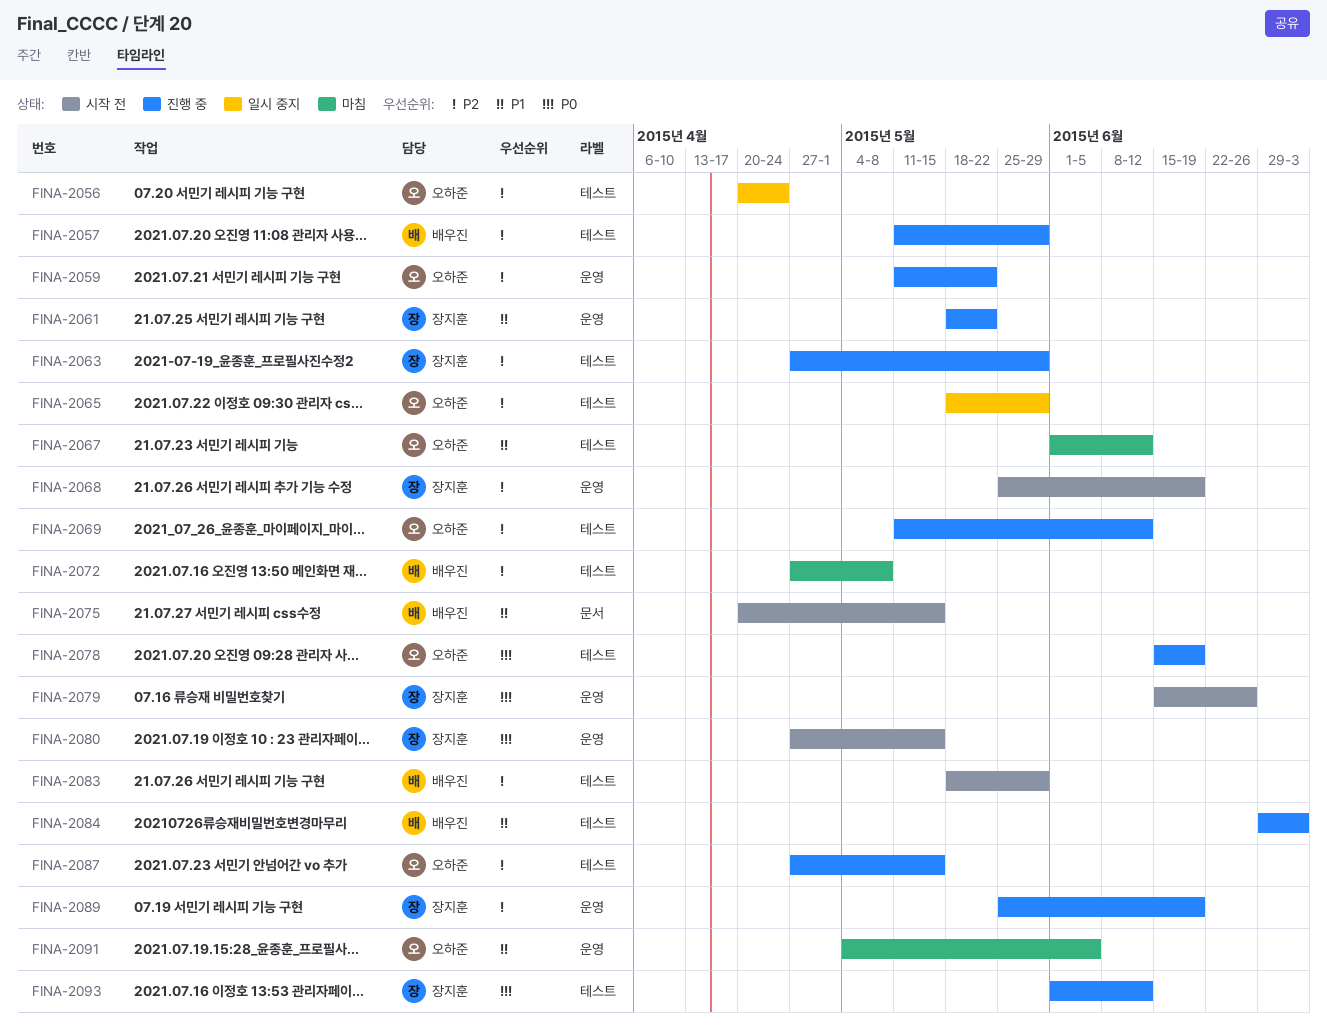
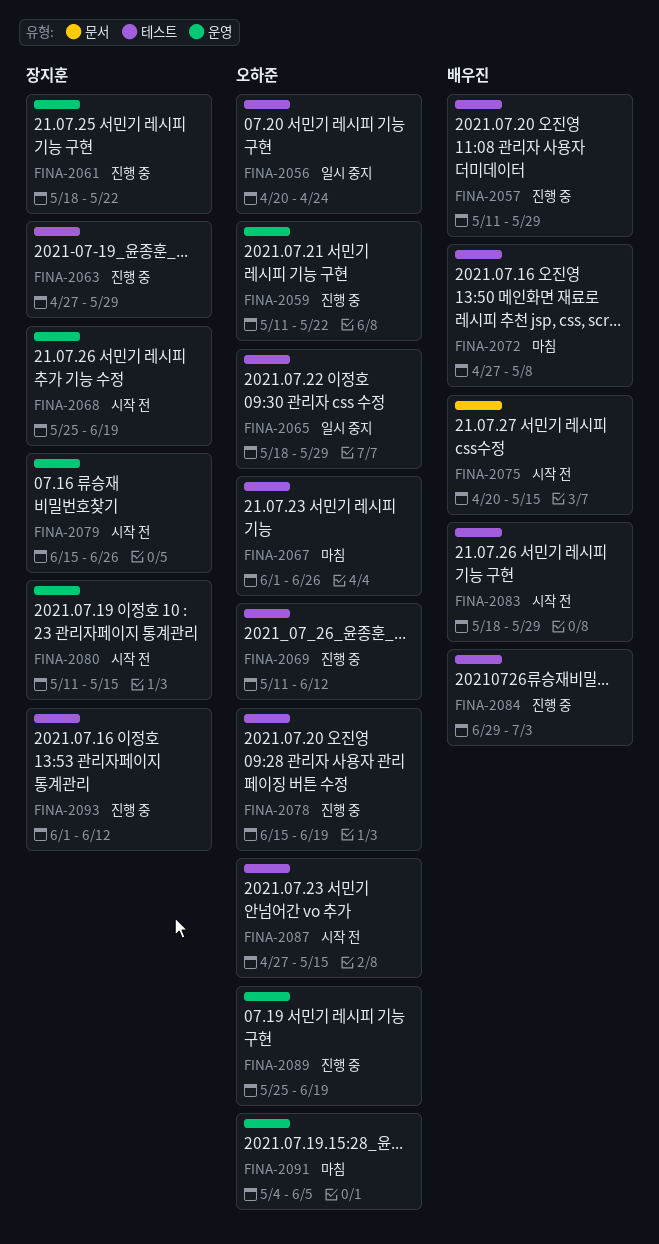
FINA-2067, due: Jun 12 -> Jun 26
FINA-2080, start: Apr 27 -> May 11
FINA-2087, status: 진행 중 -> 시작 전
FINA-2089, owner: 장지훈 -> 오하준

